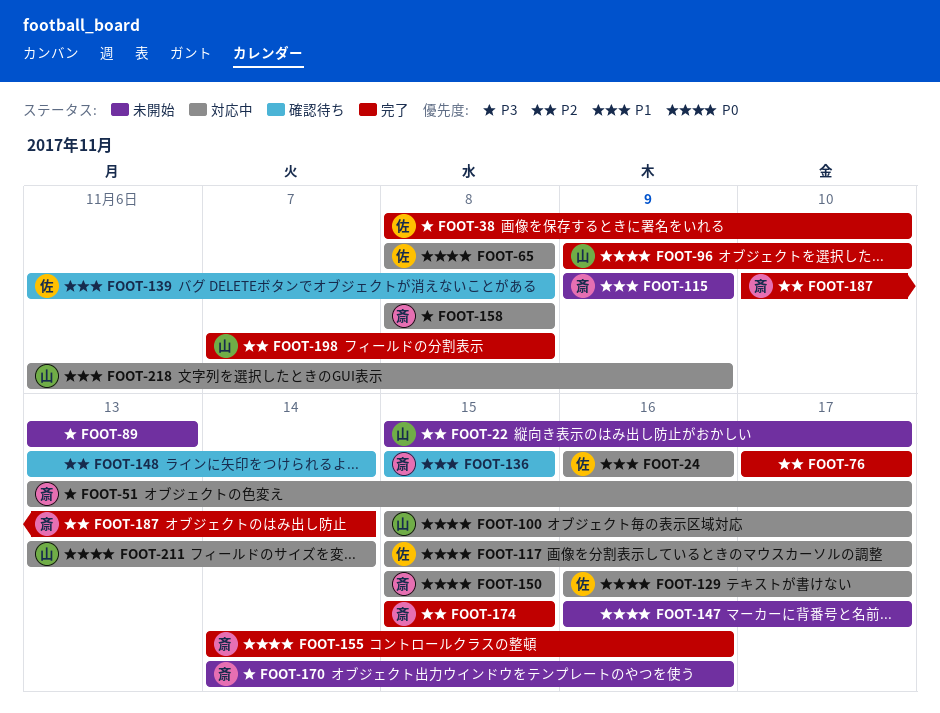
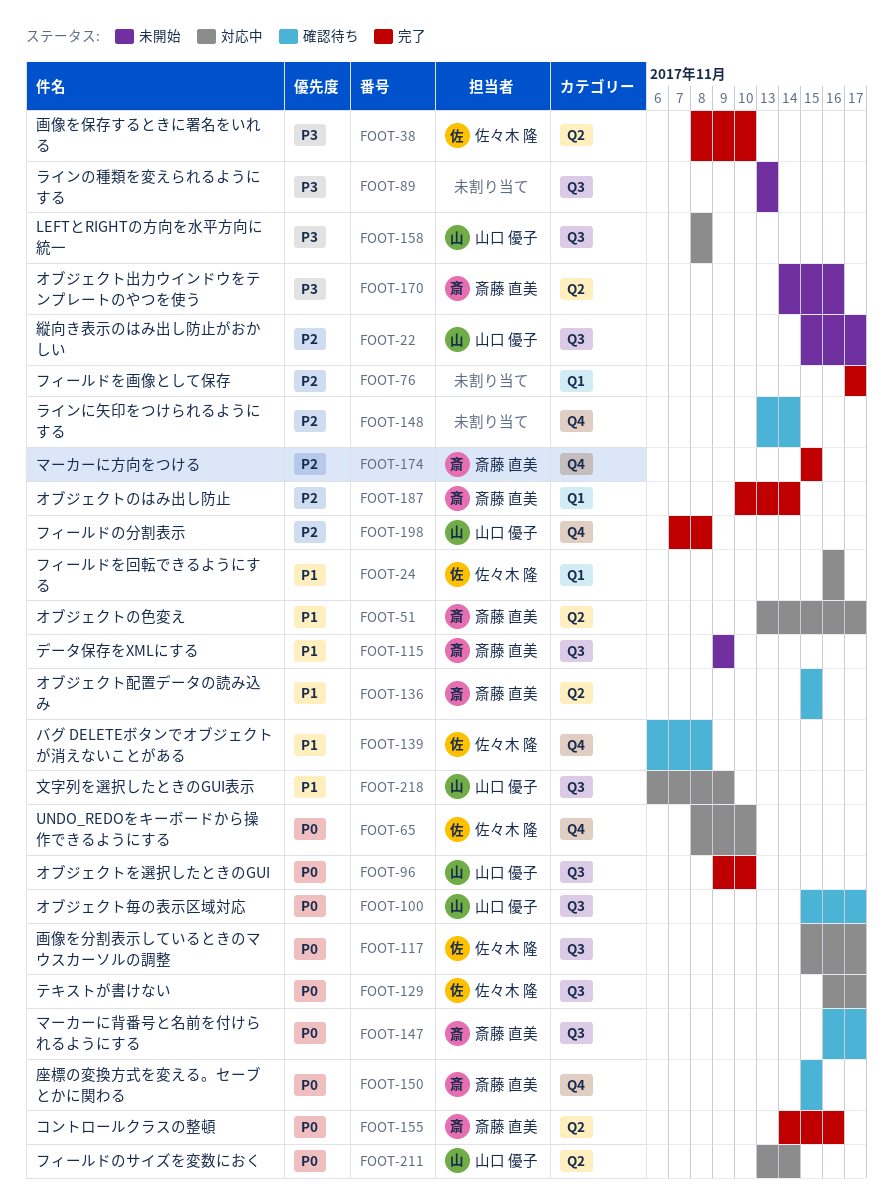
FOOT-51, priority: P3 -> P1
FOOT-65, due: Nov 8 -> Nov 10
FOOT-100, status: 対応中 -> 確認待ち
FOOT-147, status: 未開始 -> 確認待ち
FOOT-147, owner: none -> 斎藤 直美
FOOT-150, status: 対応中 -> 確認待ち
FOOT-158, owner: 斎藤 直美 -> 山口 優子

